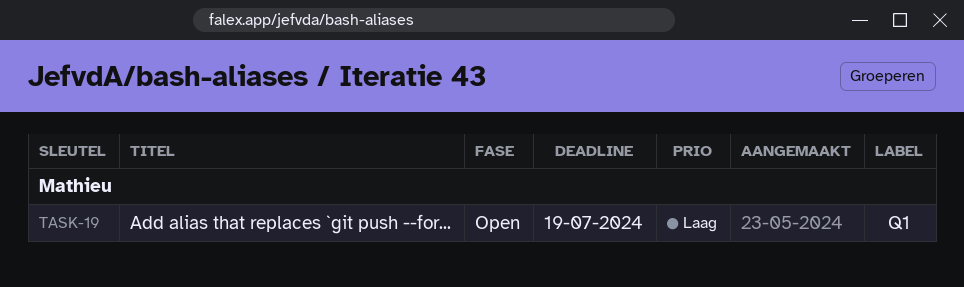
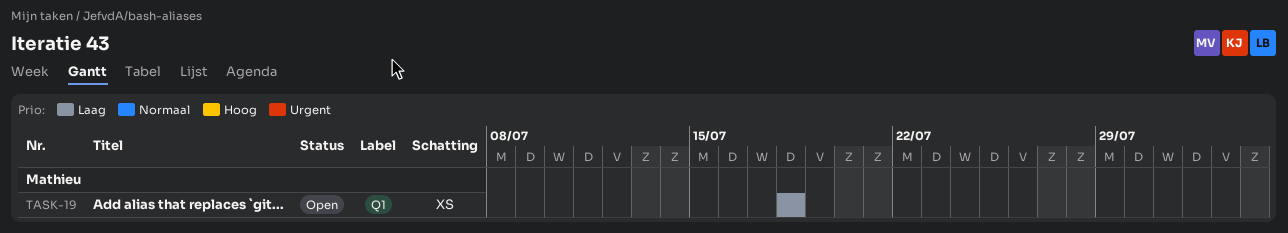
TASK-19, due: Jul 19 -> Jul 18

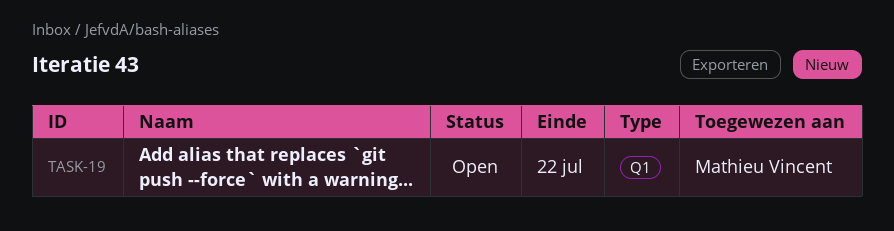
TASK-19, due: Jul 18 -> Jul 22

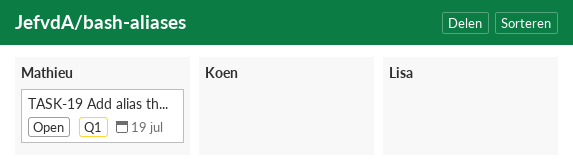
TASK-19, due: Jul 22 -> Jul 19

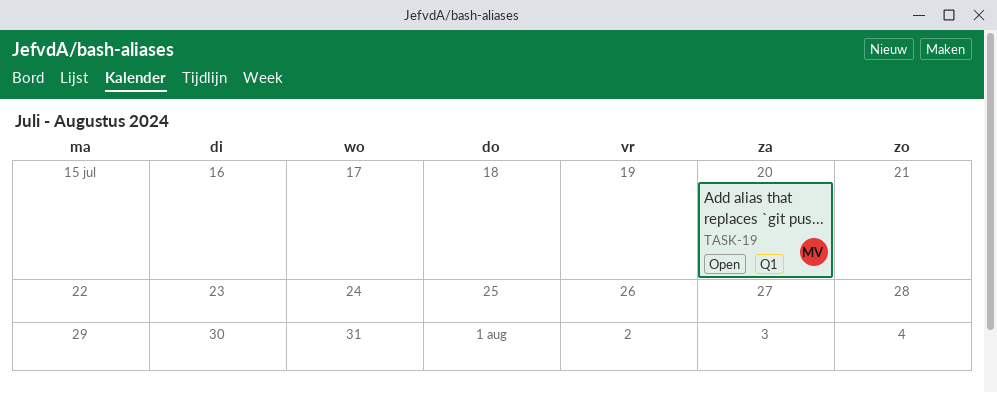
TASK-19, due: Jul 19 -> Jul 20

